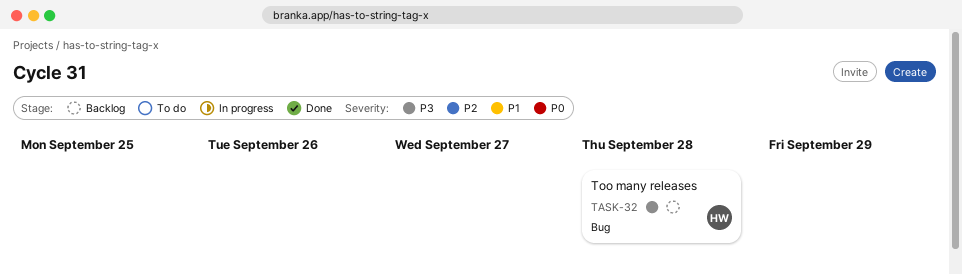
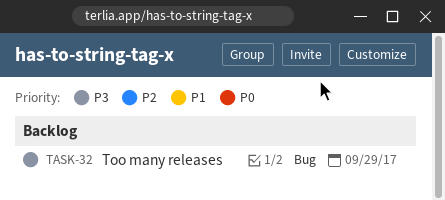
TASK-32, due: Sep 28 -> Sep 29

